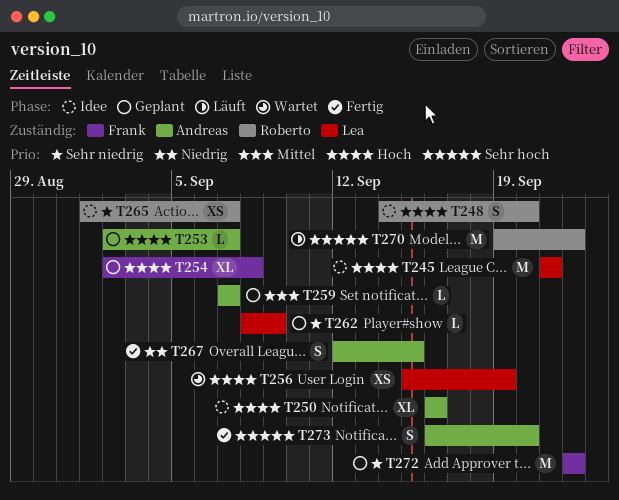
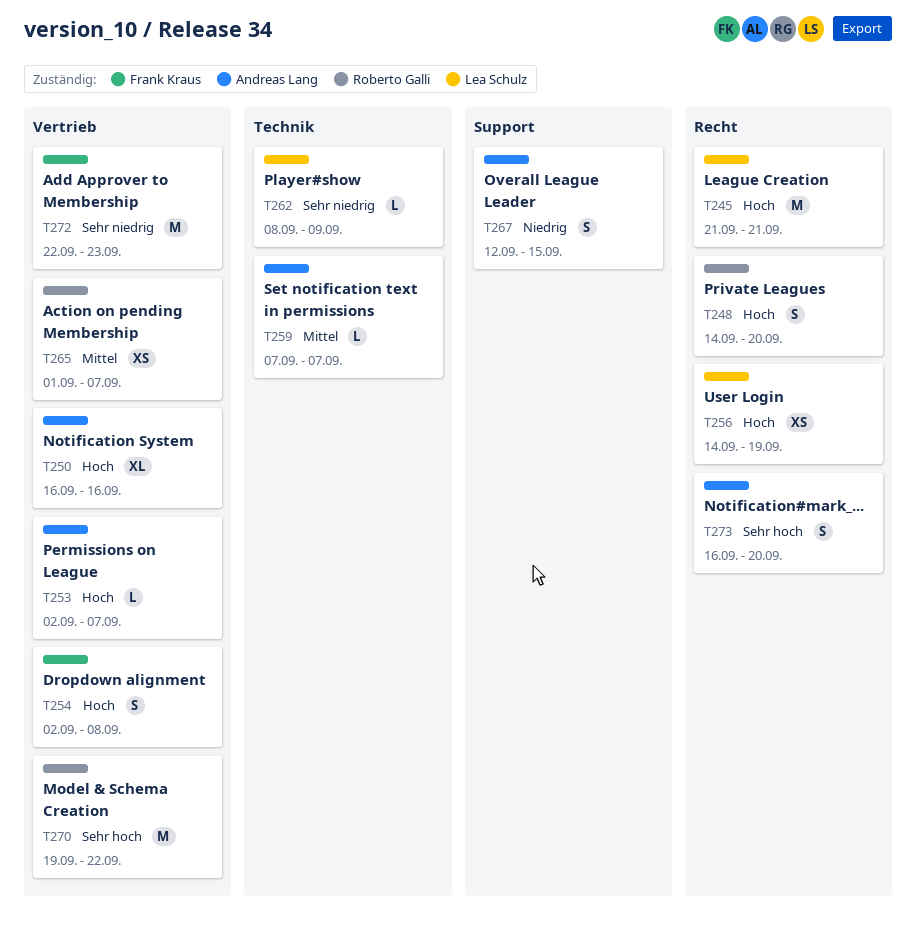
T254, estimate: XL -> S
T256, start: Sep 15 -> Sep 14
T265, priority: Sehr niedrig -> Mittel
T272, due: Sep 22 -> Sep 23

